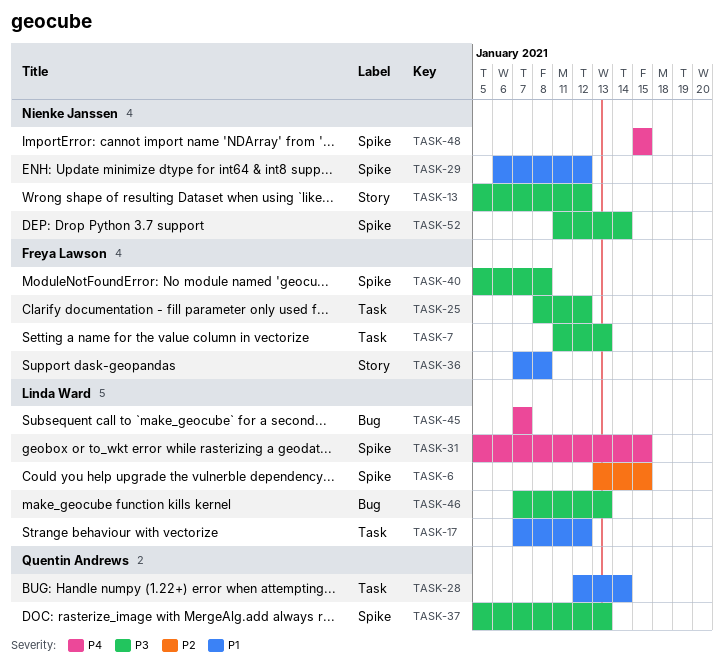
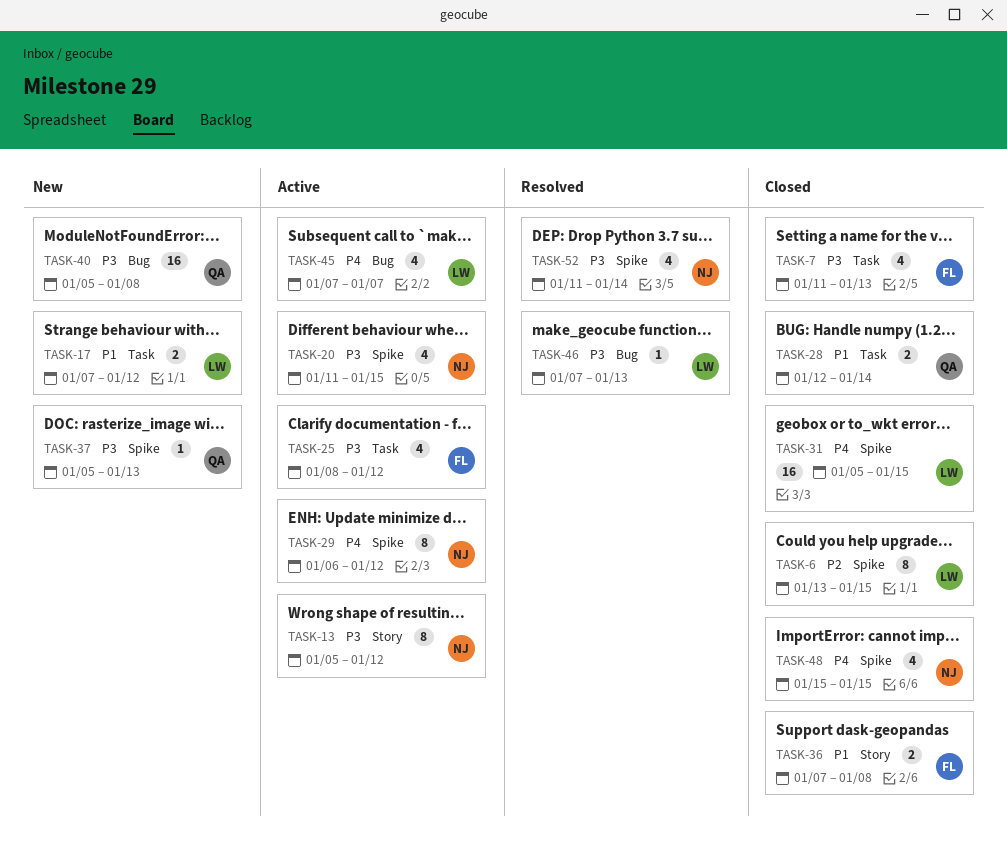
TASK-20: none -> present
TASK-29, priority: P1 -> P4
TASK-40, owner: Freya Lawson -> Quentin Andrews
TASK-40, label: Spike -> Bug

